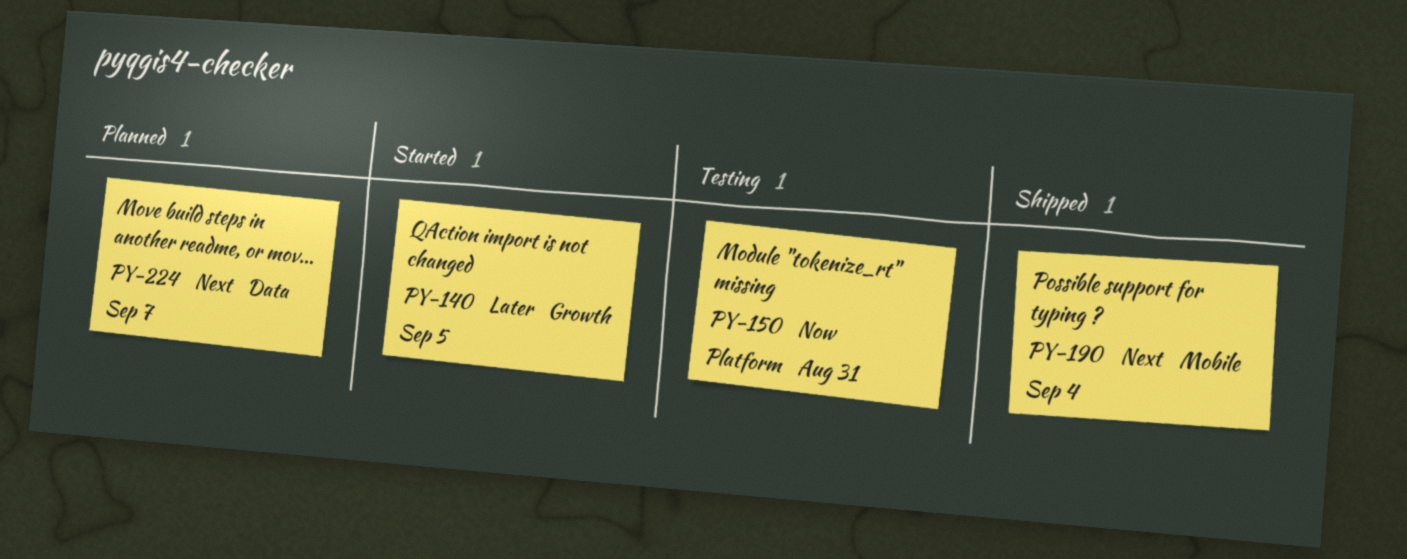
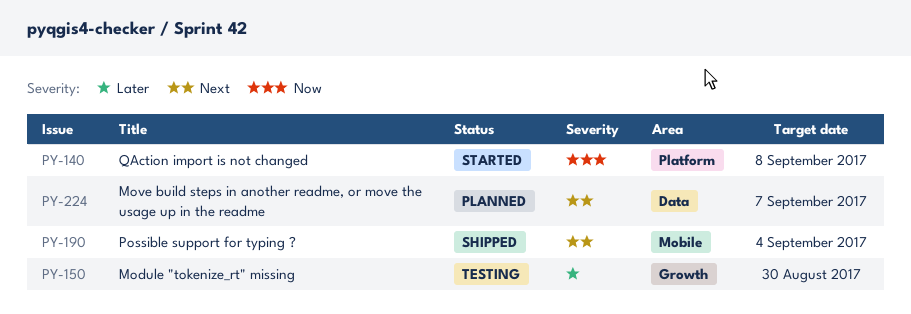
PY-140, priority: Later -> Now
PY-140, label: Growth -> Platform
PY-140, due: Sep 5 -> Sep 8
PY-150, priority: Now -> Later
PY-150, label: Platform -> Growth
PY-150, due: Aug 31 -> Aug 30

